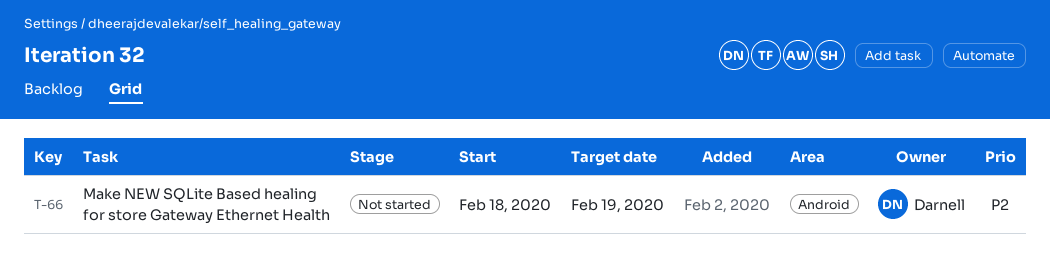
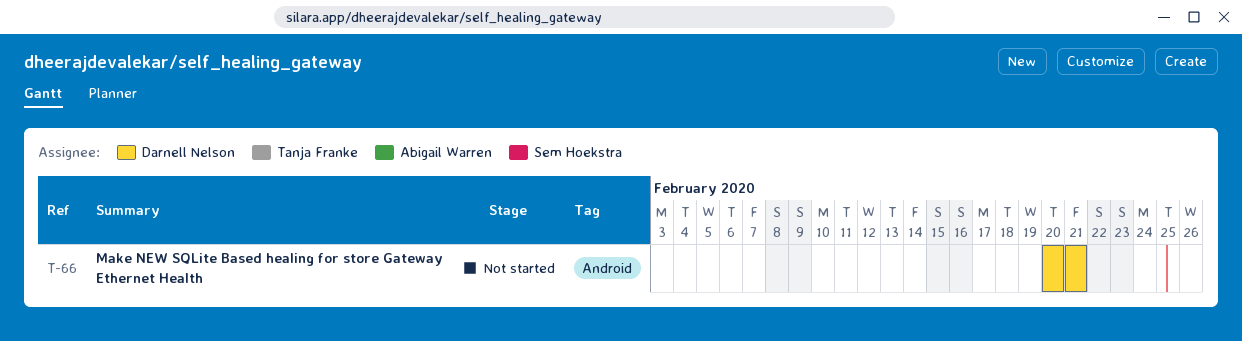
T-66, start: Feb 18 -> Feb 20
T-66, due: Feb 19 -> Feb 21

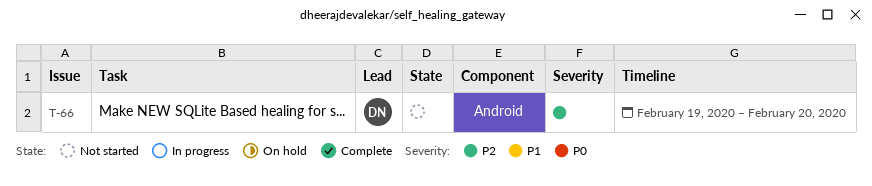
T-66, start: Feb 20 -> Feb 19
T-66, due: Feb 21 -> Feb 20

